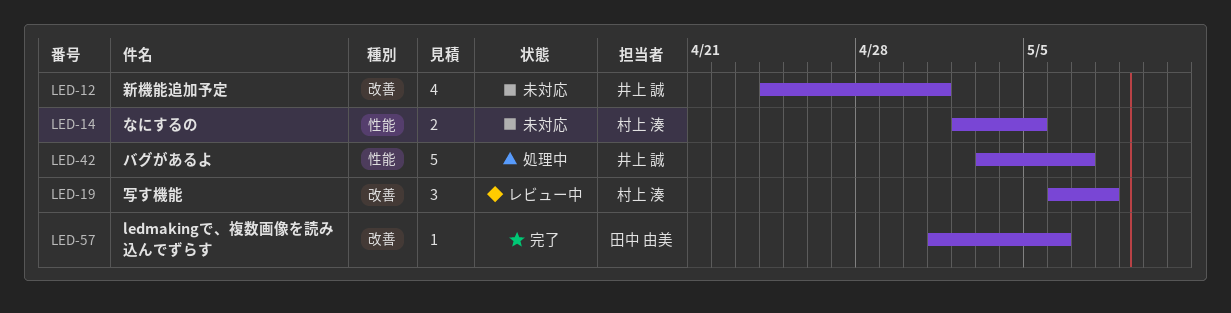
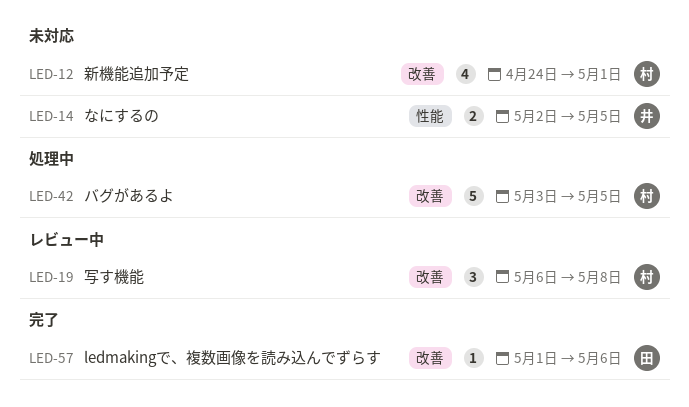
LED-12, owner: 井上 誠 -> 村上 湊
LED-14, owner: 村上 湊 -> 井上 誠
LED-42, owner: 井上 誠 -> 村上 湊
LED-42, label: 性能 -> 改善
LED-42, due: May 7 -> May 5

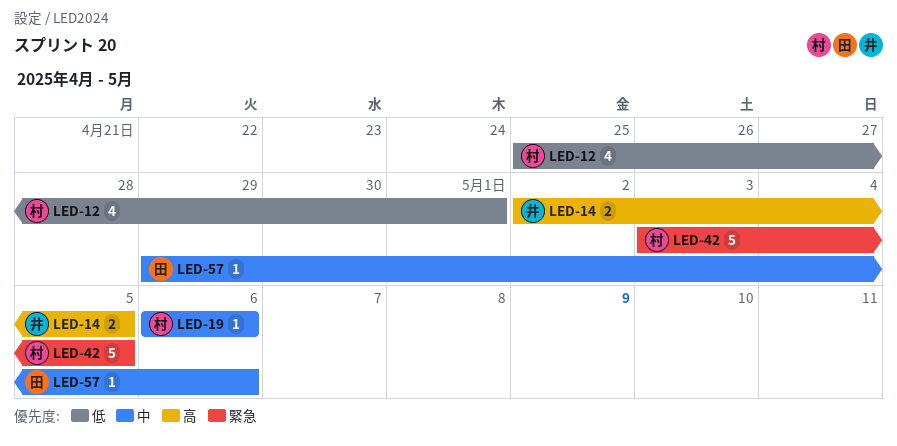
LED-12, start: Apr 24 -> Apr 25
LED-19, estimate: 3 -> 1
LED-19, due: May 8 -> May 6
LED-57, start: May 1 -> Apr 29

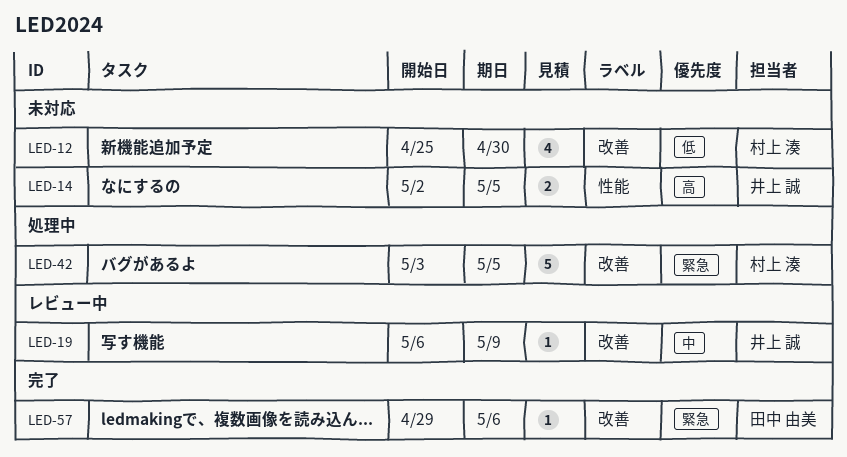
LED-12, due: May 1 -> Apr 30
LED-19, owner: 村上 湊 -> 井上 誠
LED-19, due: May 6 -> May 9
LED-57, priority: 中 -> 緊急

